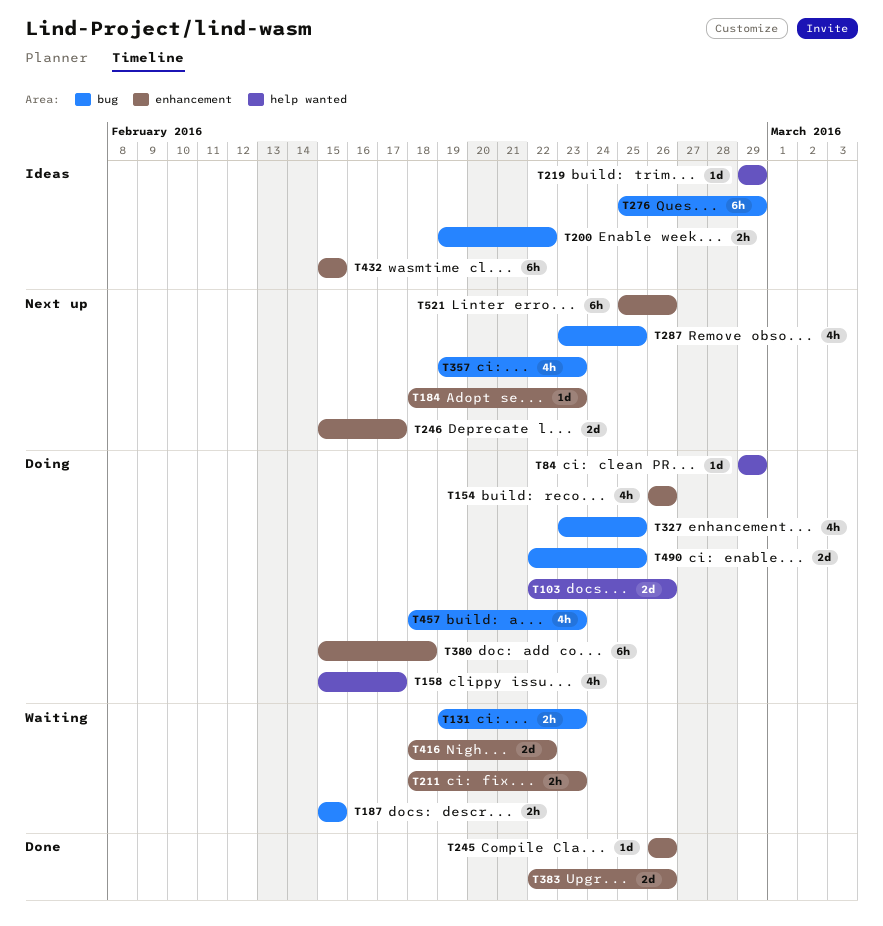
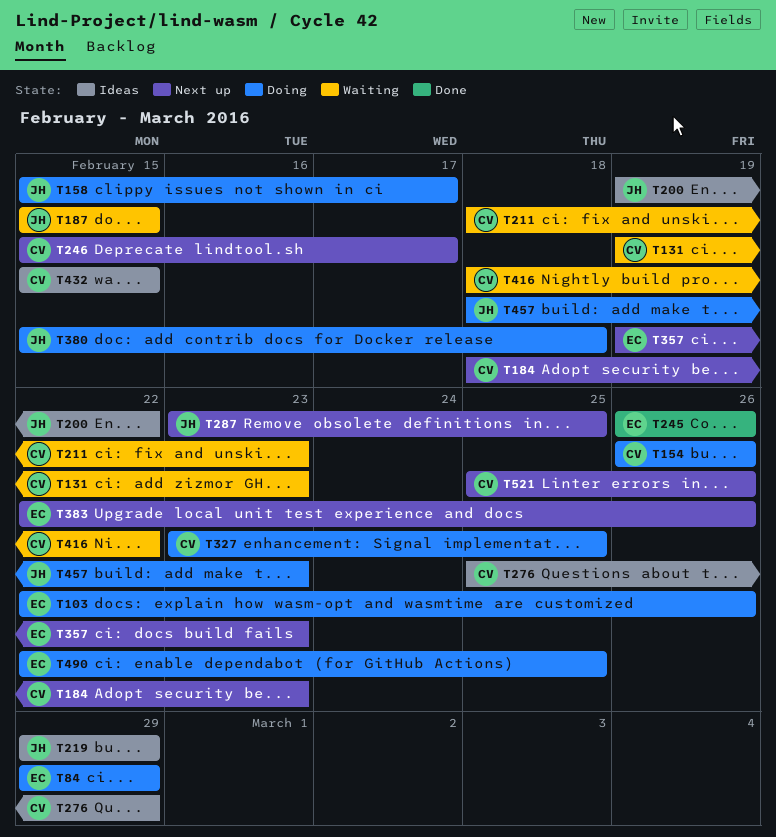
T383, status: Done -> Next up

